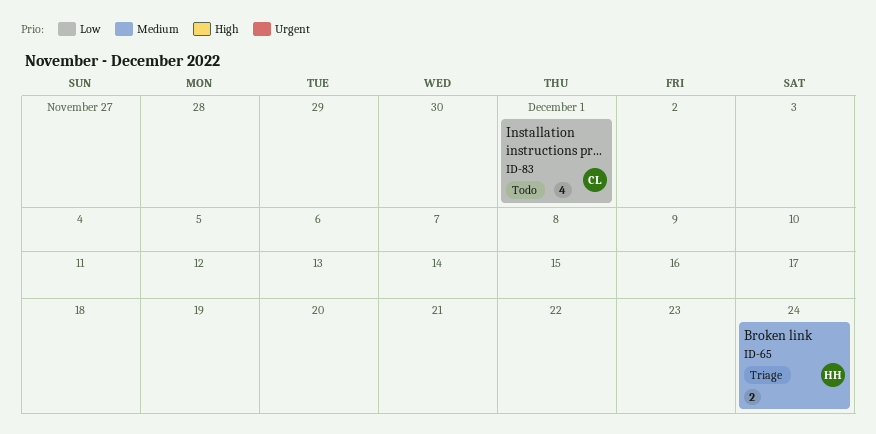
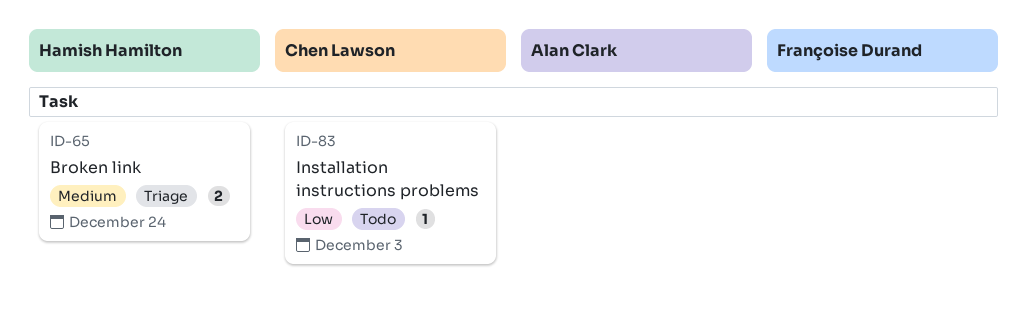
ID-83, estimate: 4 -> 1
ID-83, due: Dec 1 -> Dec 3

